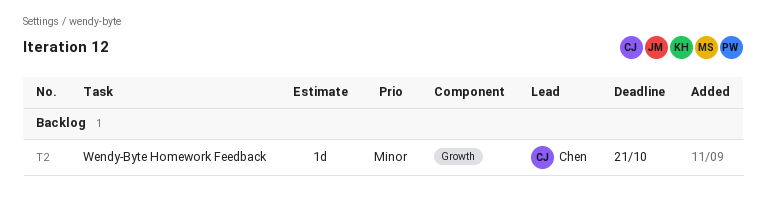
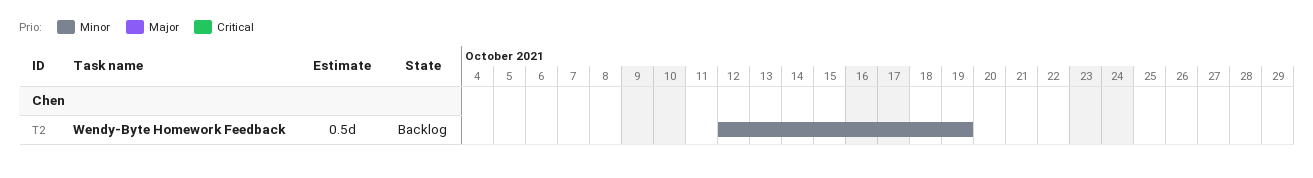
T2, estimate: 1d -> 0.5d
T2, due: Oct 21 -> Oct 19

